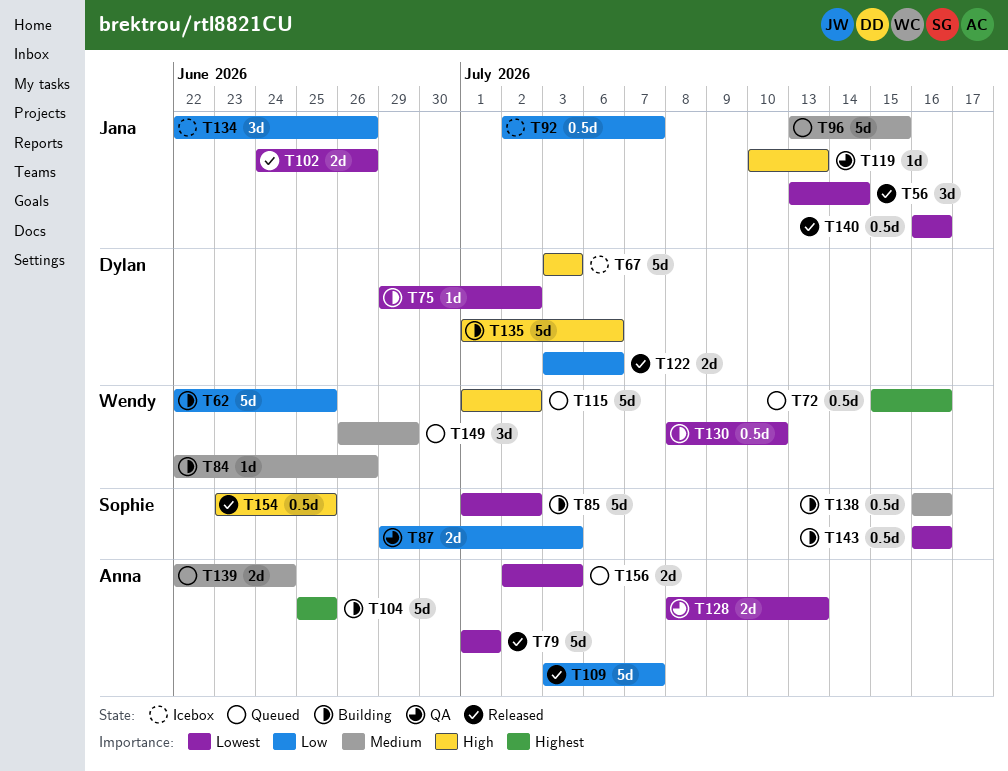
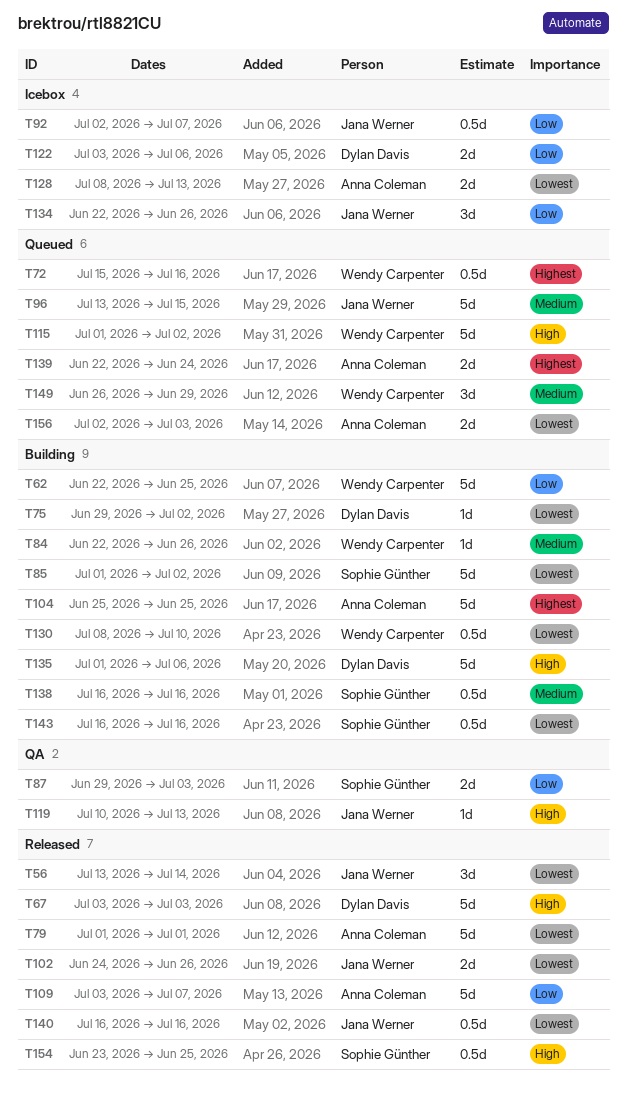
T67, status: Icebox -> Released
T122, status: Released -> Icebox
T128, status: QA -> Icebox
T139, priority: Medium -> Highest

